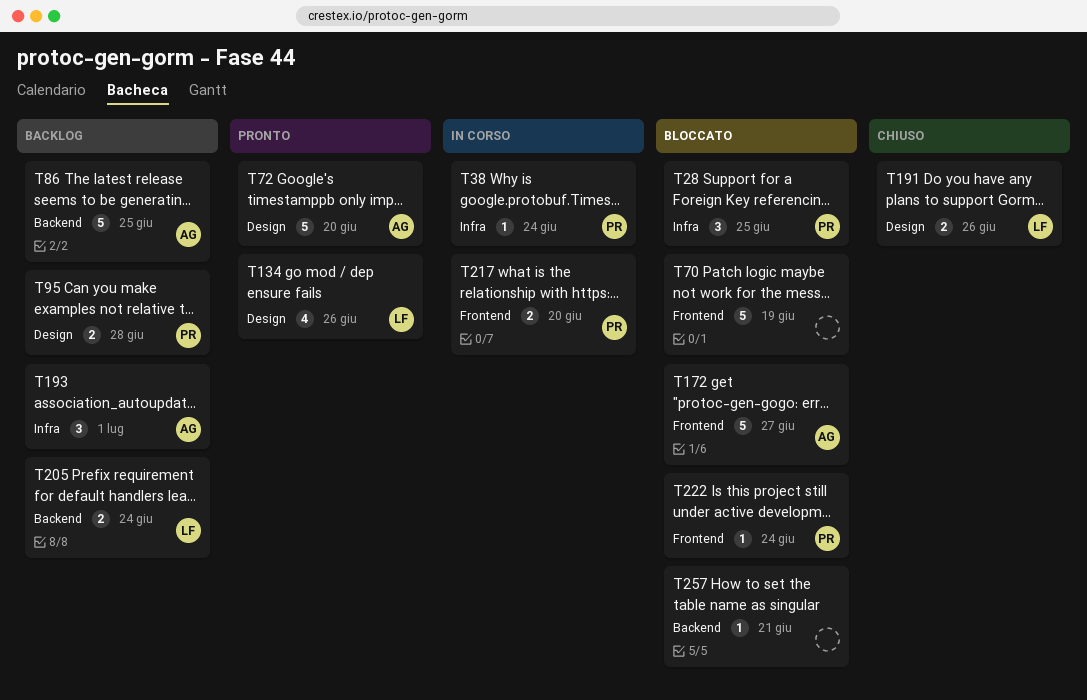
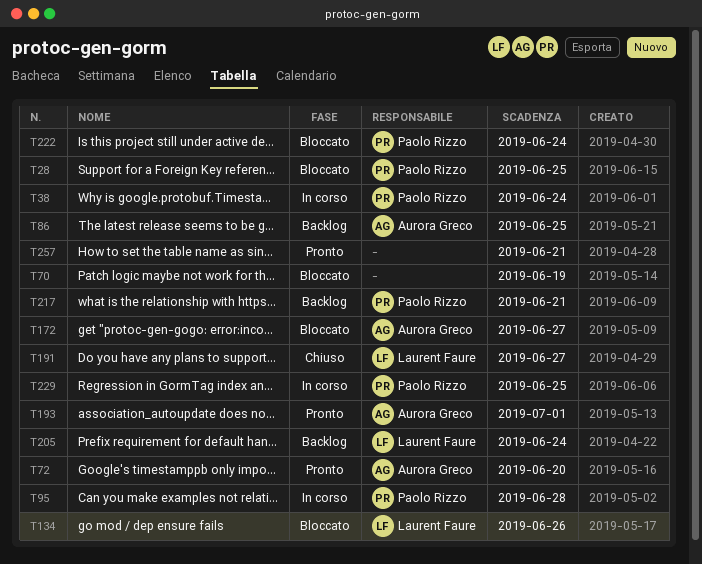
T95, status: Backlog -> In corso
T134, status: Pronto -> Bloccato
T191, due: Jun 26 -> Jun 27
T193, status: Backlog -> Pronto
T217, status: In corso -> Backlog
T217, due: Jun 20 -> Jun 21
T229: none -> present
T257, status: Bloccato -> Pronto

